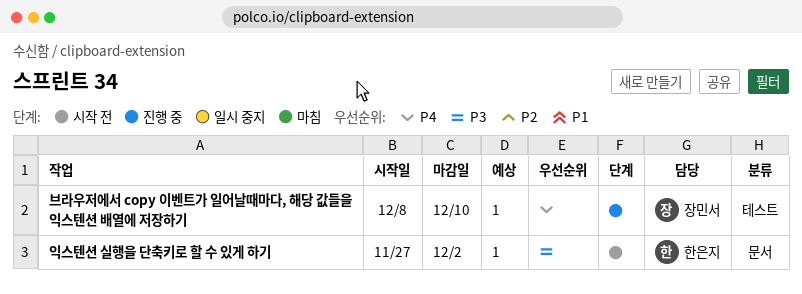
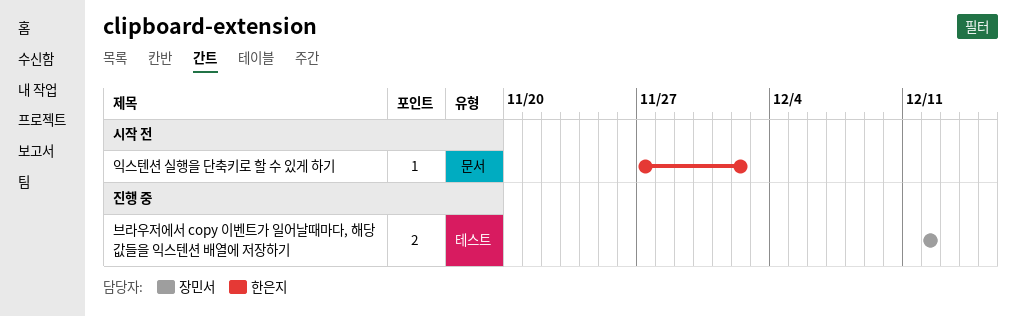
브라우저에서 copy 이벤트가 일어날때마다, 해당 값들을 익스텐션 배열에 저장하기, estimate: 1 -> 2
브라우저에서 copy 이벤트가 일어날때마다, 해당 값들을 익스텐션 배열에 저장하기, start: Dec 8 -> Dec 12
브라우저에서 copy 이벤트가 일어날때마다, 해당 값들을 익스텐션 배열에 저장하기, due: Dec 10 -> Dec 12

